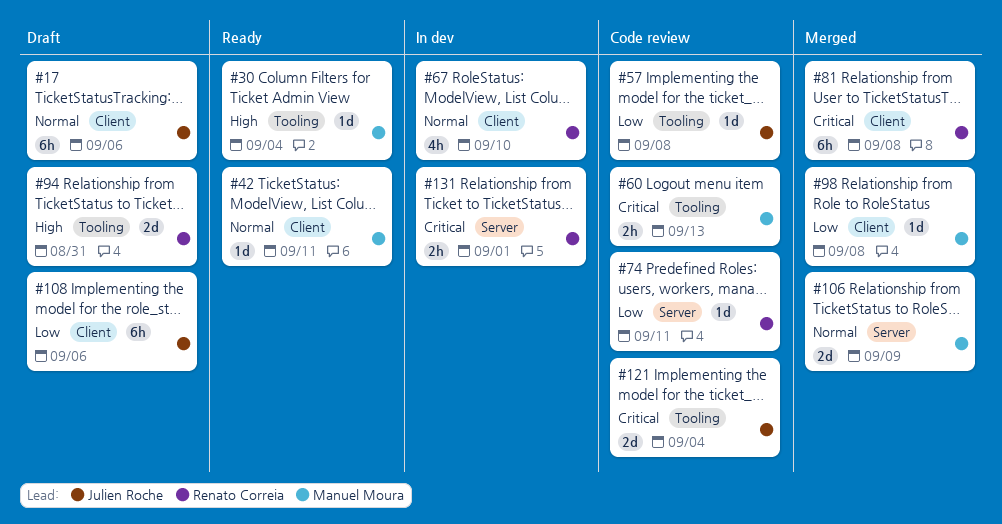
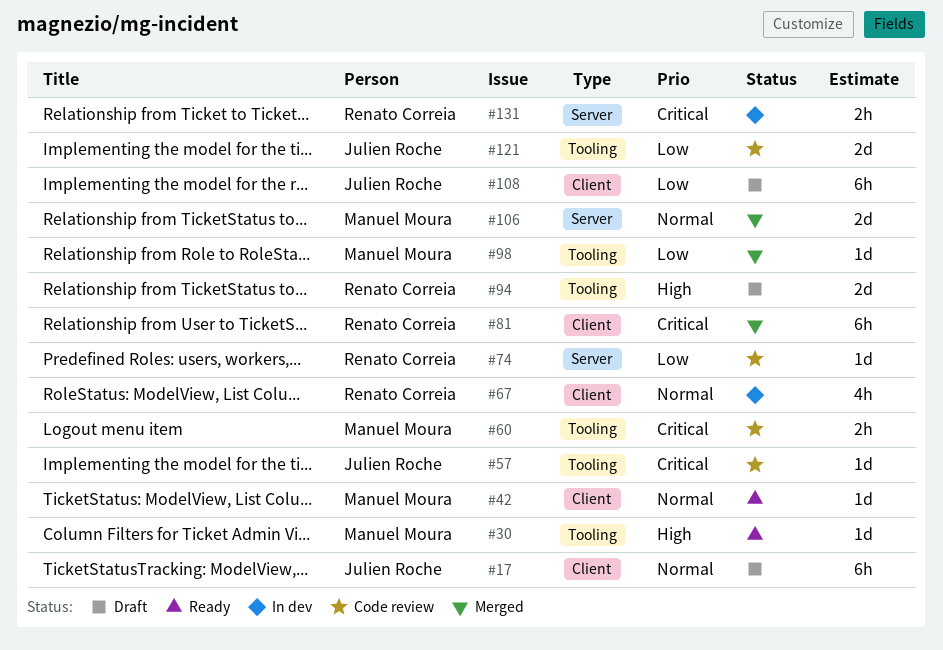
#57, priority: Low -> Critical
#98, label: Client -> Tooling
#121, priority: Critical -> Low

